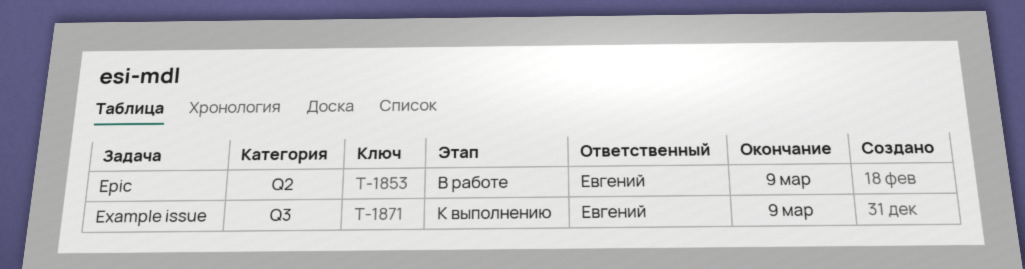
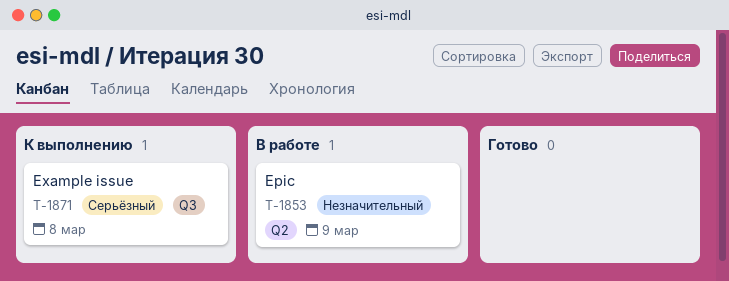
T-1871, due: Mar 9 -> Mar 8

